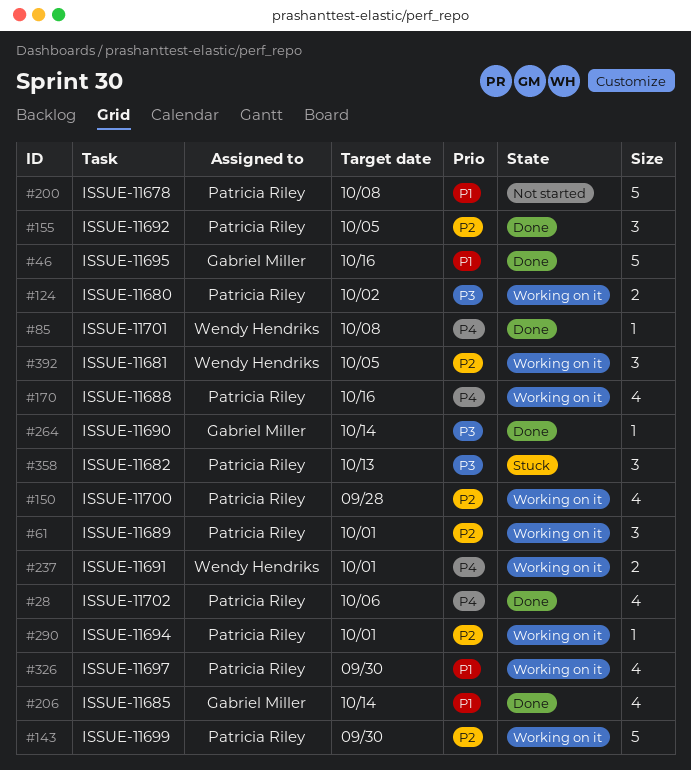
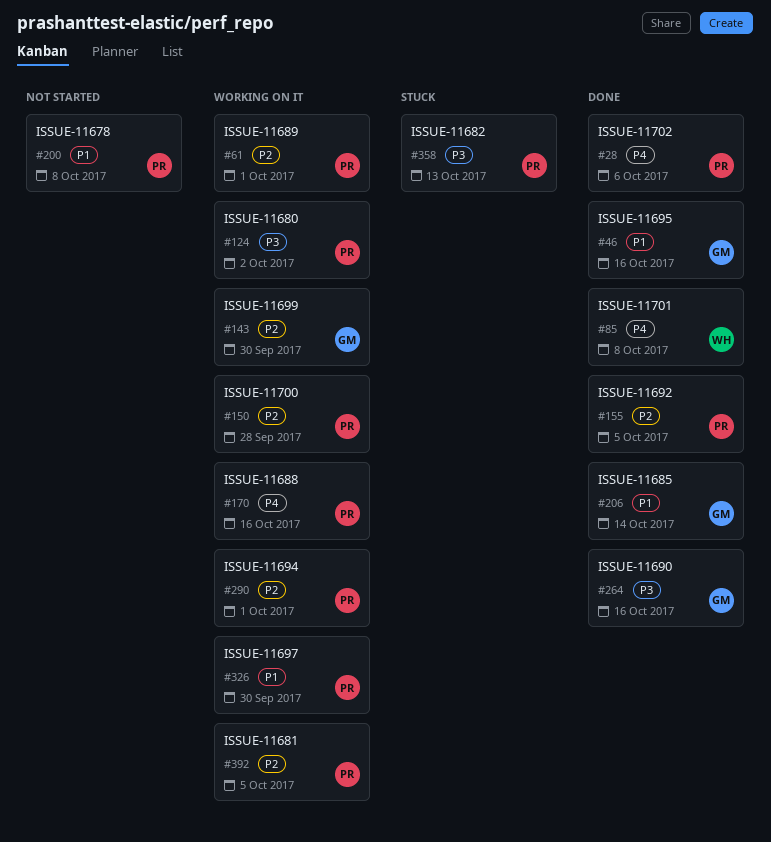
#143, owner: Patricia Riley -> Gabriel Miller
#237: present -> none
#264, due: Oct 14 -> Oct 16
#392, owner: Wendy Hendriks -> Patricia Riley

